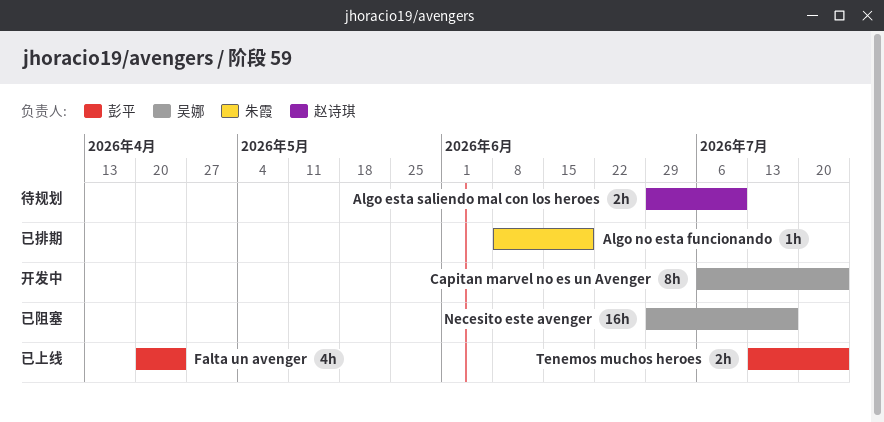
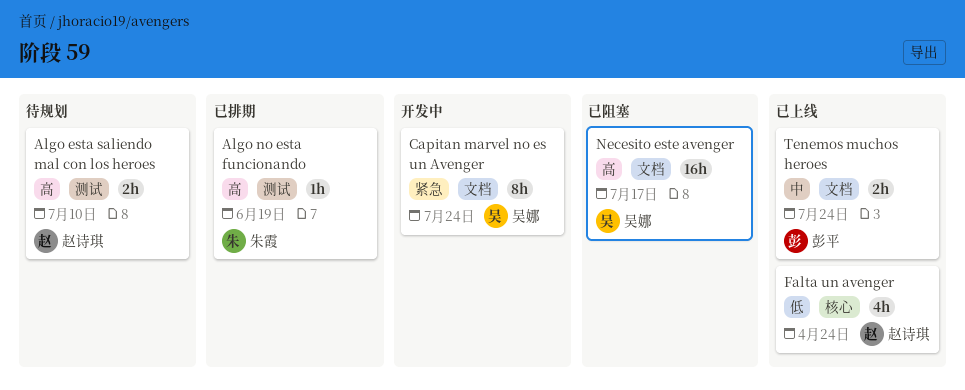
Falta un avenger, owner: 彭平 -> 赵诗琪

